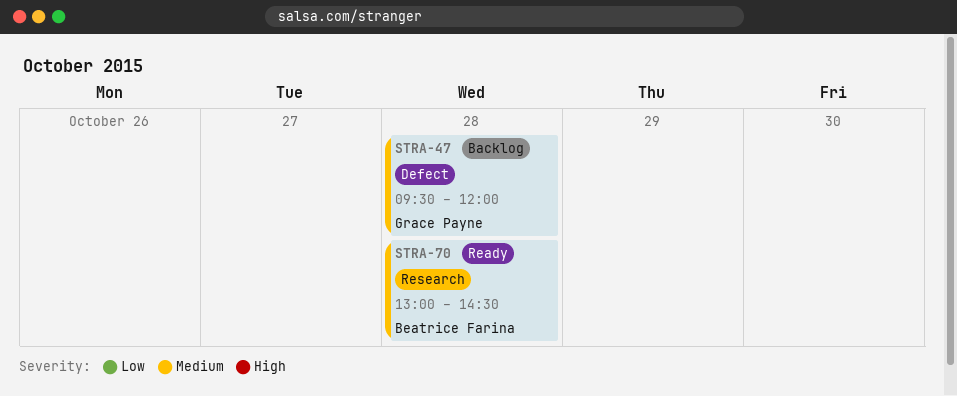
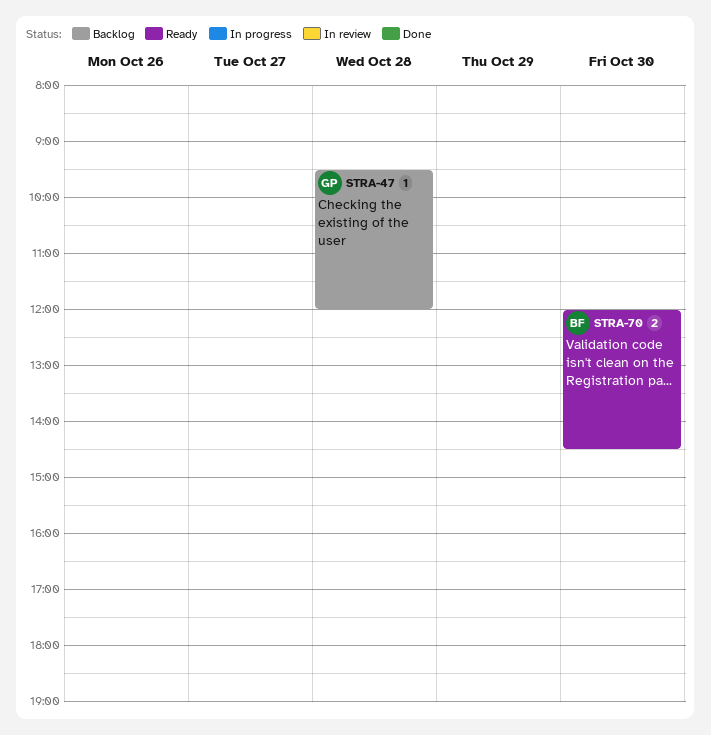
STRA-70, day: Oct 28 -> Oct 30
STRA-70, begins: 13:00 -> 12:00

